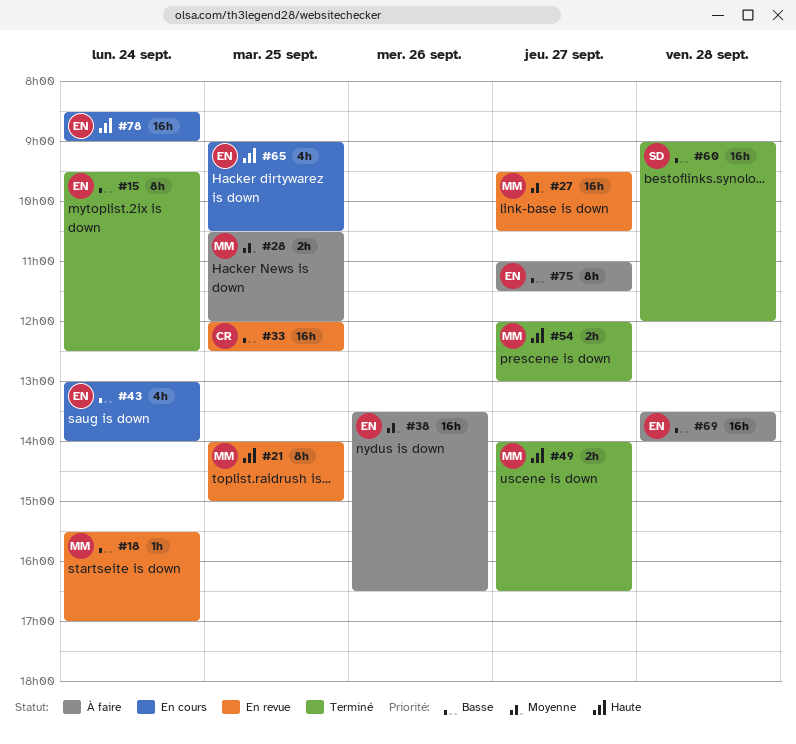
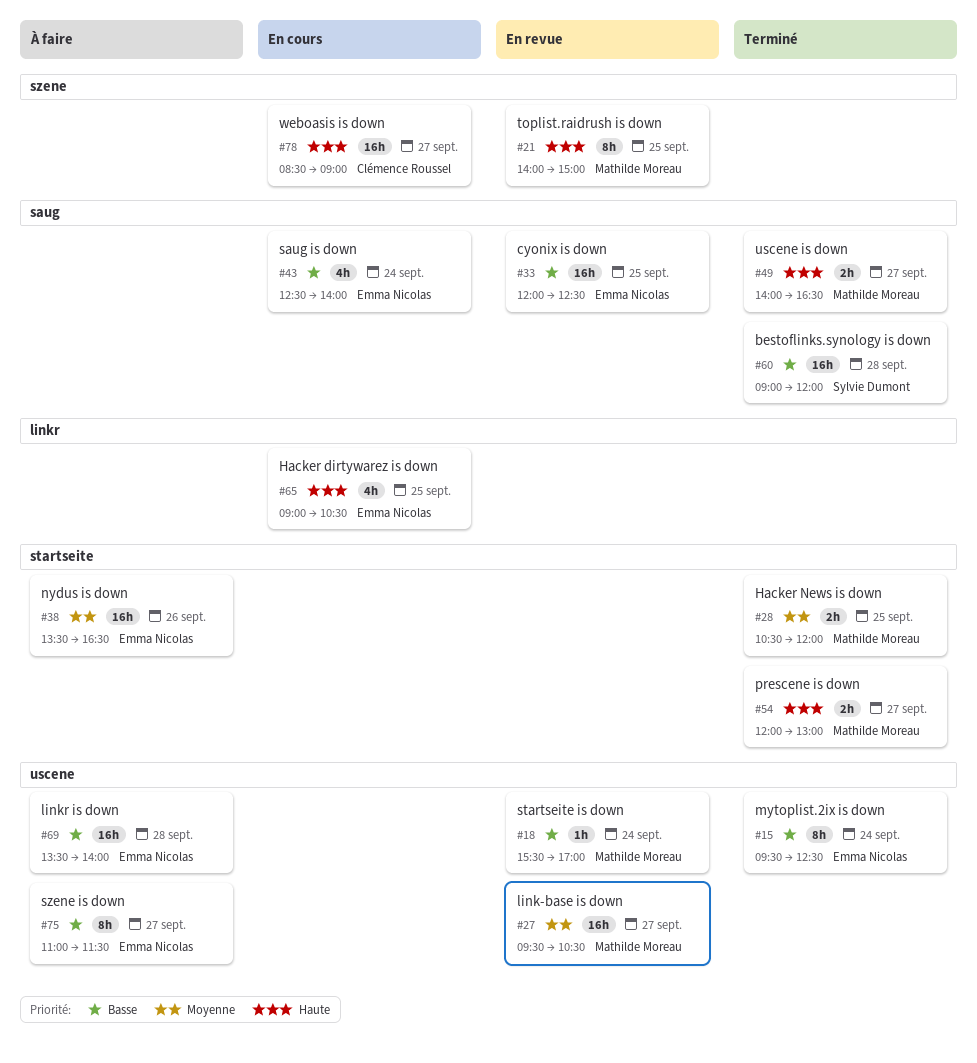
#28, status: À faire -> Terminé
#33, owner: Clémence Roussel -> Emma Nicolas
#43, begins: 13:00 -> 12:30
#78, owner: Emma Nicolas -> Clémence Roussel
#78, day: Sep 24 -> Sep 27

